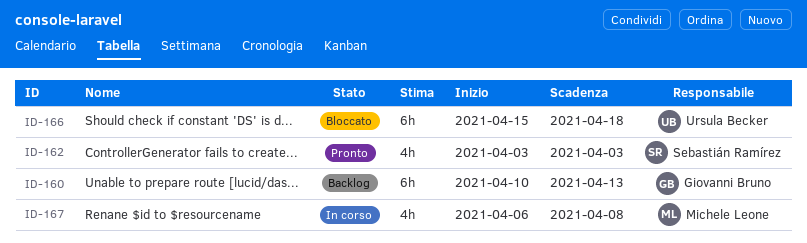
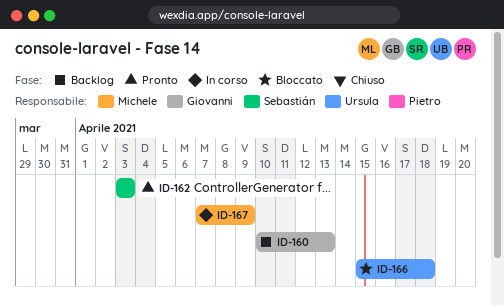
ID-167, start: Apr 6 -> Apr 7
ID-167, due: Apr 8 -> Apr 9

